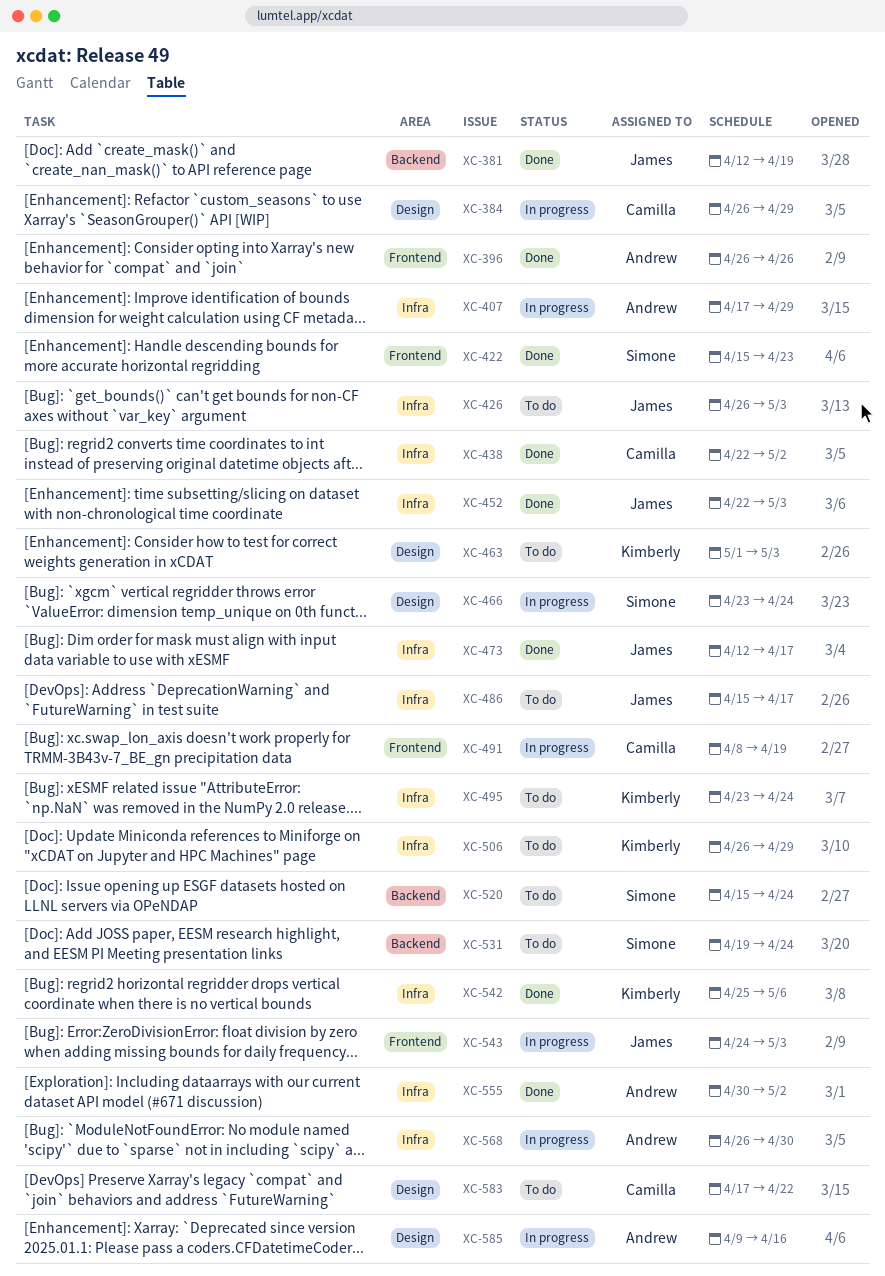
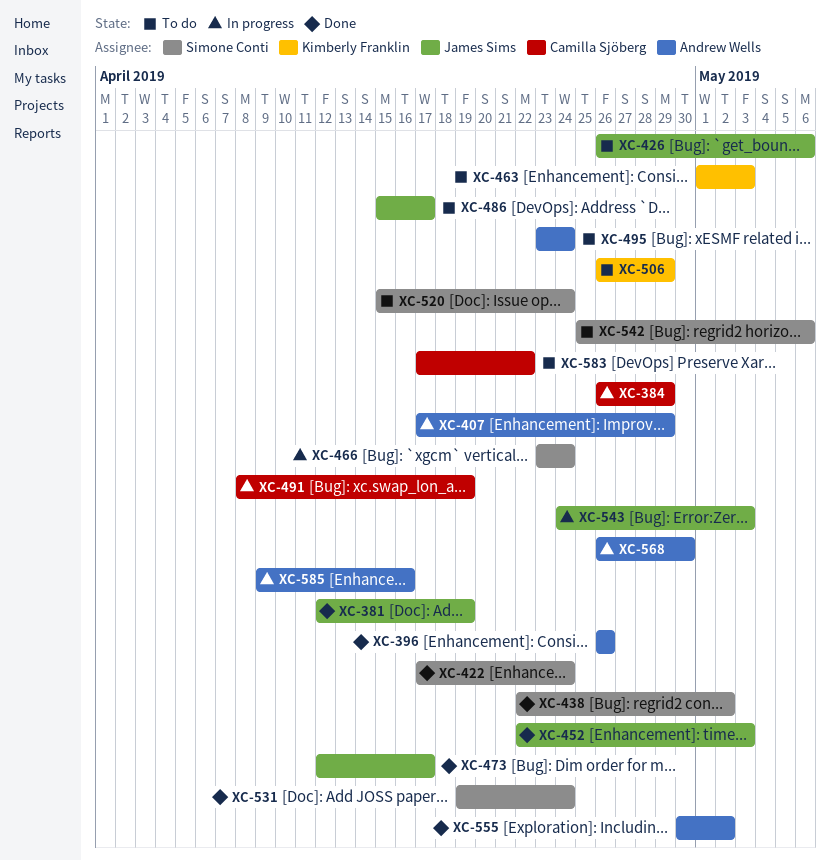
XC-422, start: Apr 15 -> Apr 17
XC-422, due: Apr 23 -> Apr 24
XC-426, due: May 3 -> May 6
XC-438, owner: Camilla Sjöberg -> Simone Conti
XC-495, owner: Kimberly Franklin -> Andrew Wells
XC-531, status: To do -> Done
XC-542, status: Done -> To do
XC-542, owner: Kimberly Franklin -> Simone Conti

